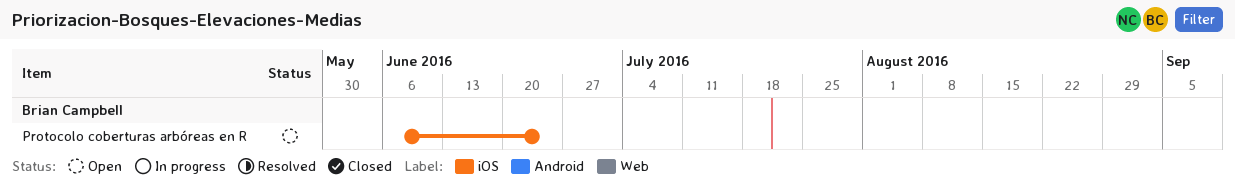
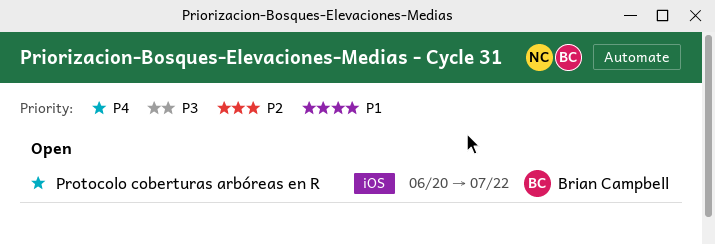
Protocolo coberturas arbóreas en R, start: Jun 6 -> Jun 20
Protocolo coberturas arbóreas en R, due: Jun 24 -> Jul 22

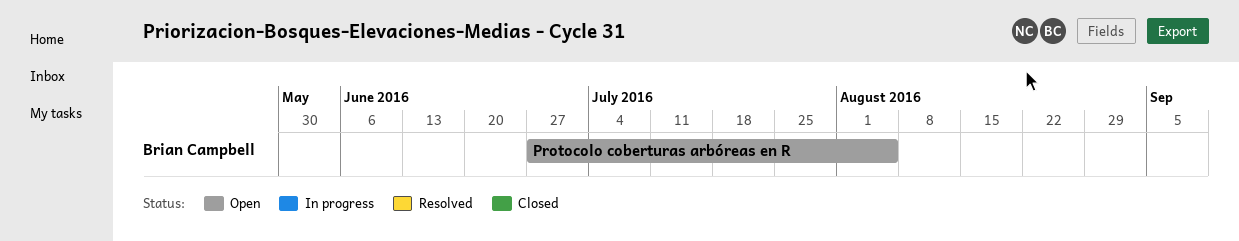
Protocolo coberturas arbóreas en R, start: Jun 20 -> Jun 27
Protocolo coberturas arbóreas en R, due: Jul 22 -> Aug 5

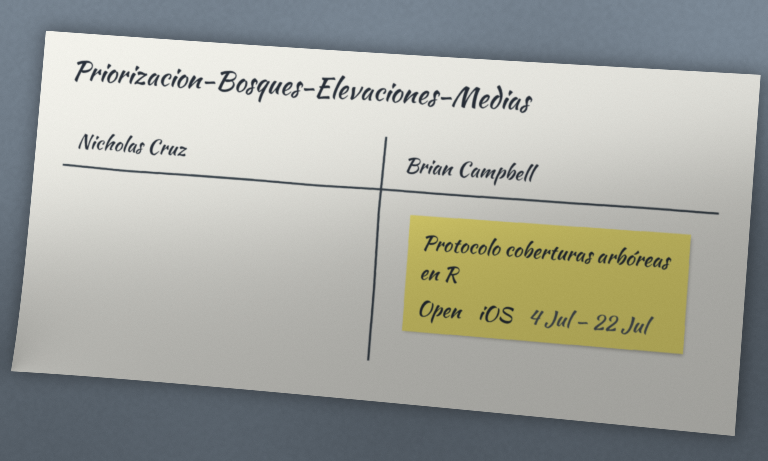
Protocolo coberturas arbóreas en R, start: Jun 27 -> Jul 4
Protocolo coberturas arbóreas en R, due: Aug 5 -> Jul 22

